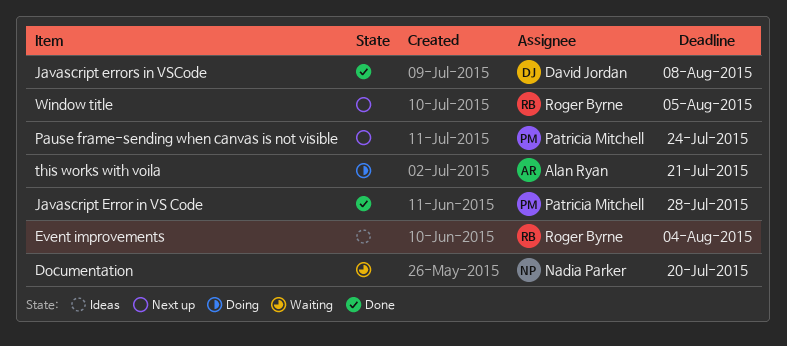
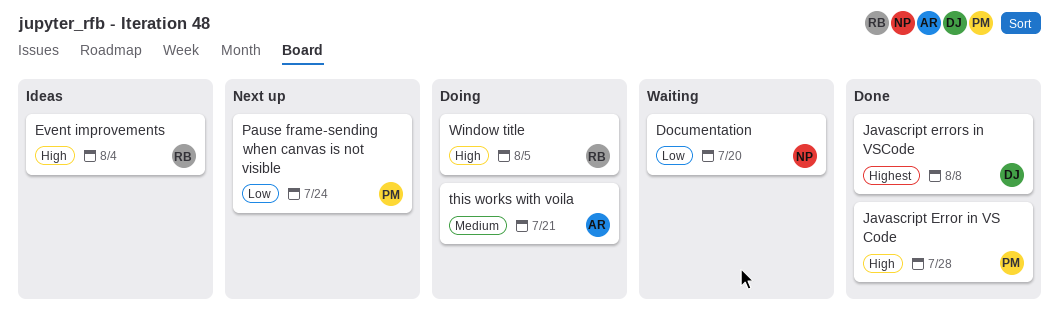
Window title, status: Next up -> Doing

